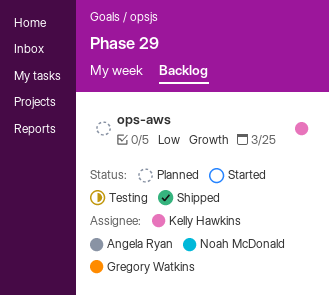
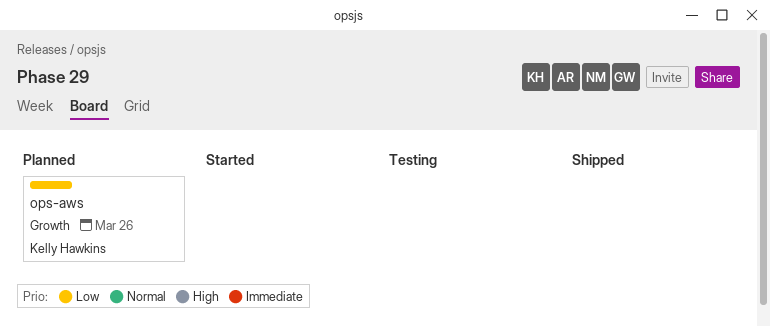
ops-aws, due: Mar 25 -> Mar 26

